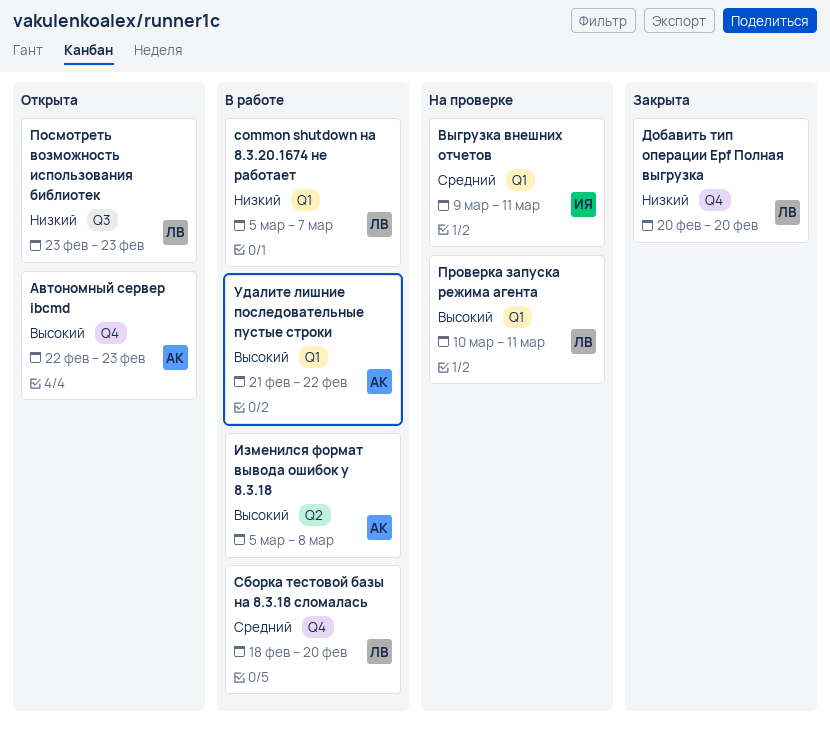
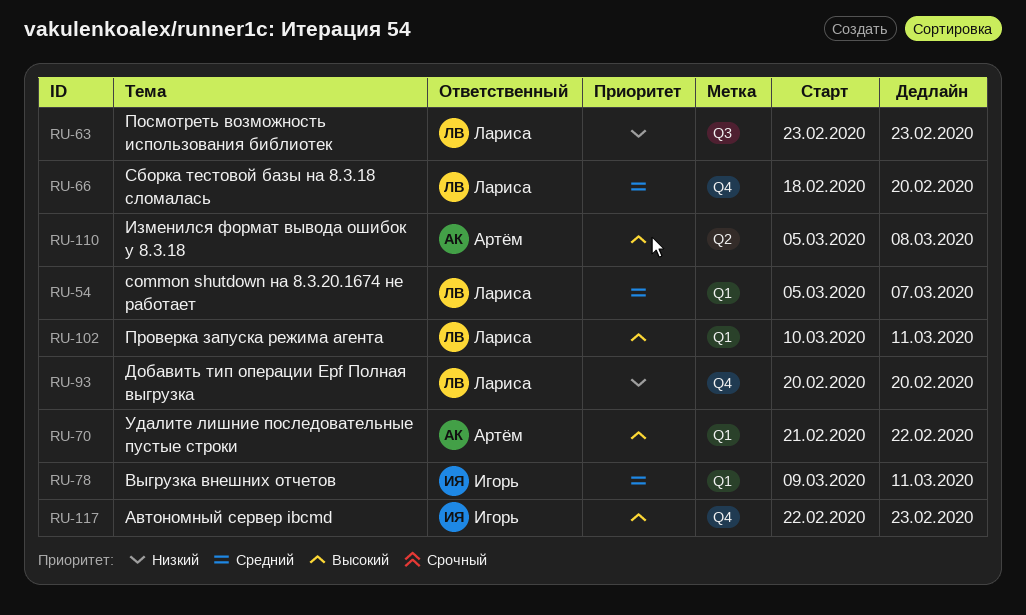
common shutdown на 8.3.20.1674 не работает, priority: Низкий -> Средний
Автономный сервер ibcmd, owner: Артём -> Игорь

